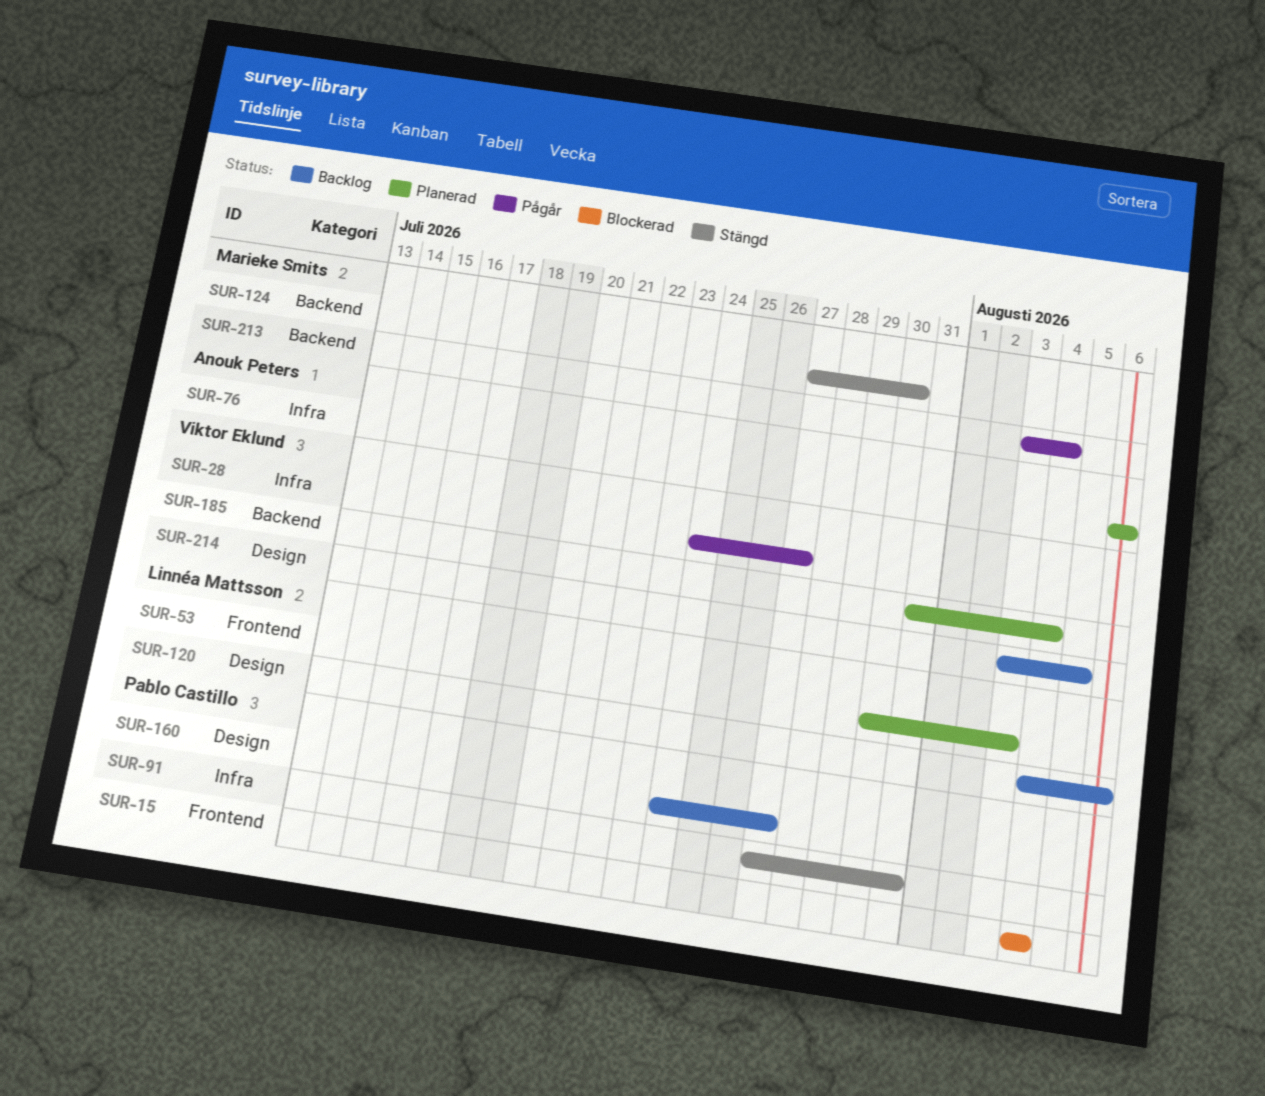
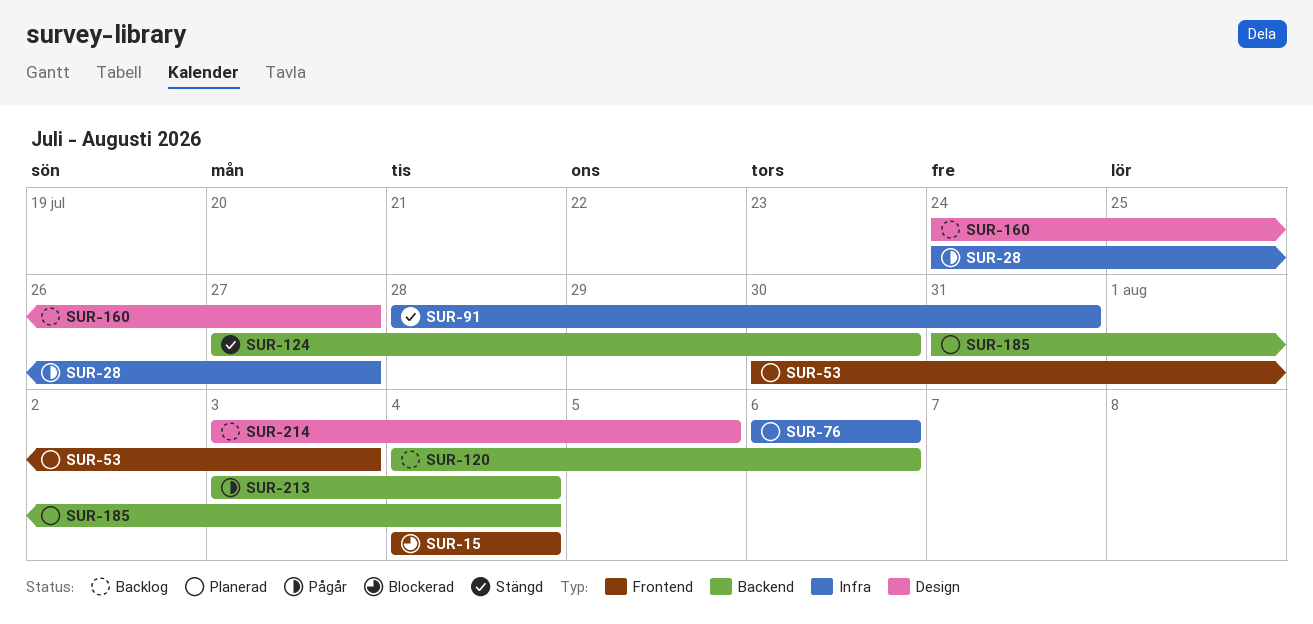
SUR-91, start: Jul 27 -> Jul 28
SUR-120, label: Design -> Backend

